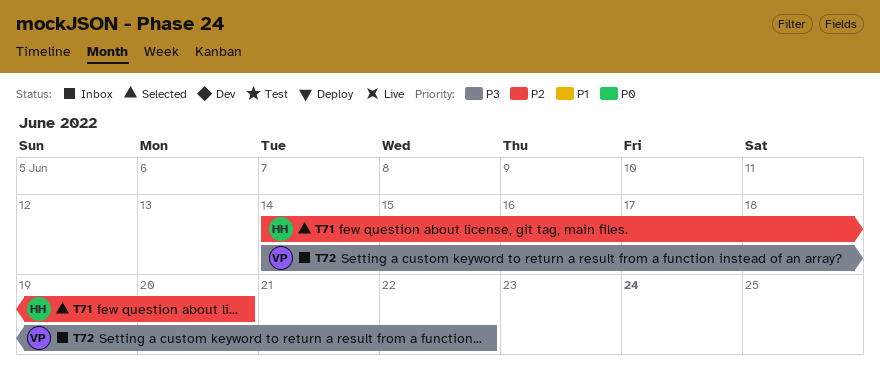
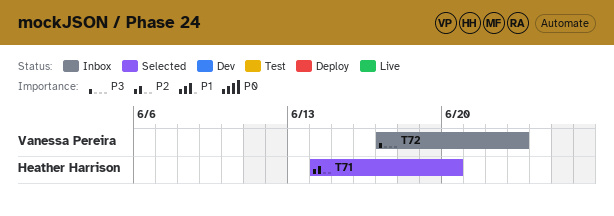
T72, start: Jun 14 -> Jun 17
T72, due: Jun 22 -> Jun 23

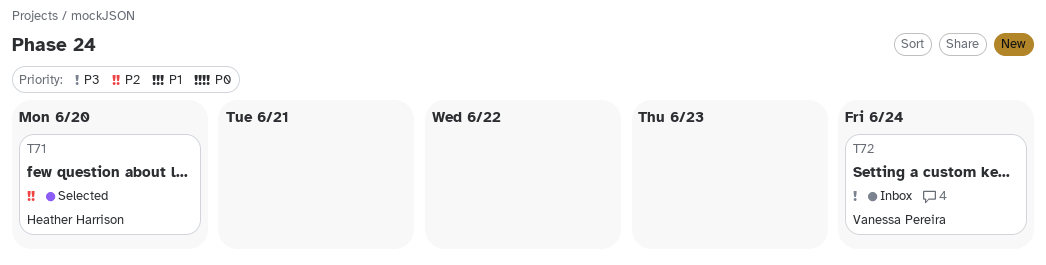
T72, due: Jun 23 -> Jun 24

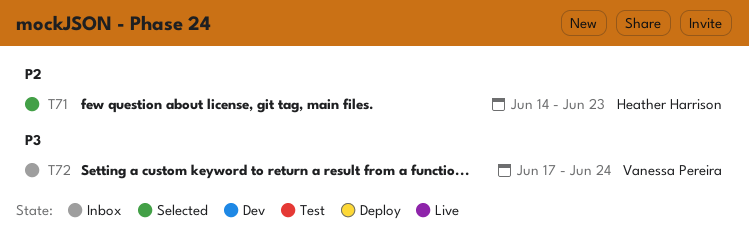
T71, due: Jun 20 -> Jun 23

